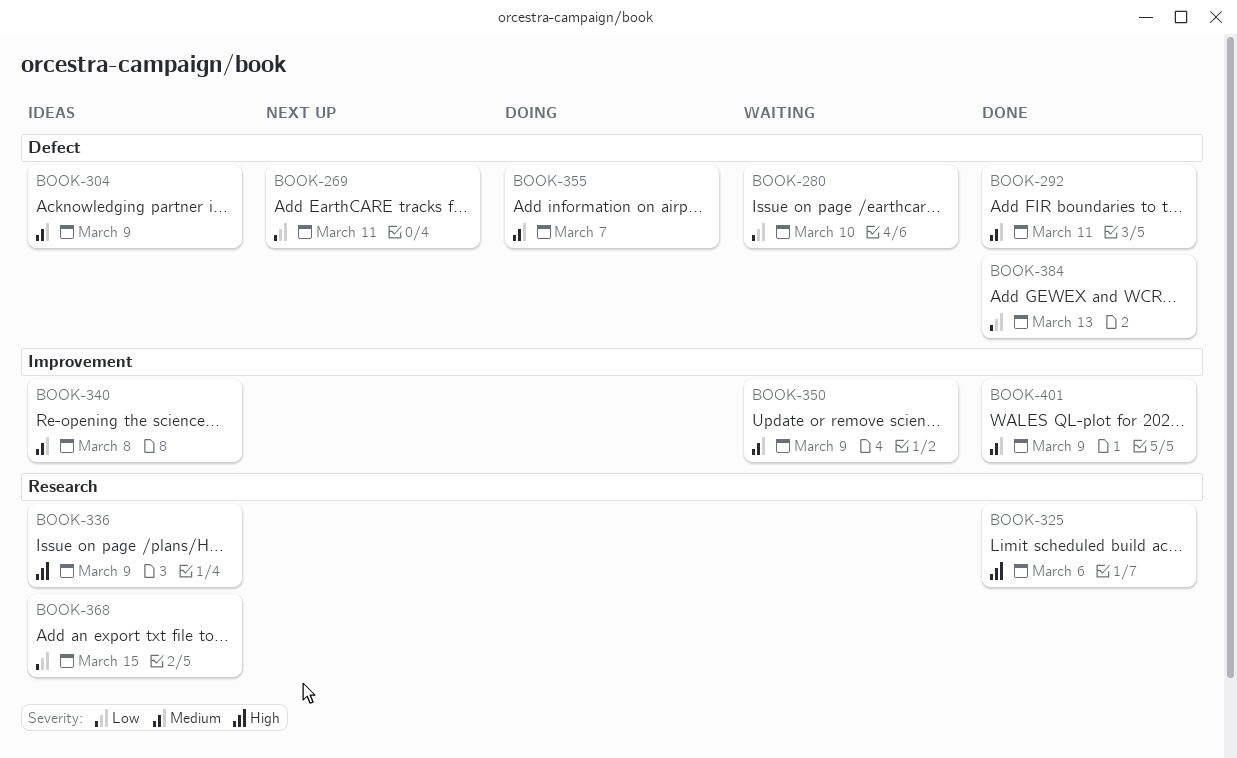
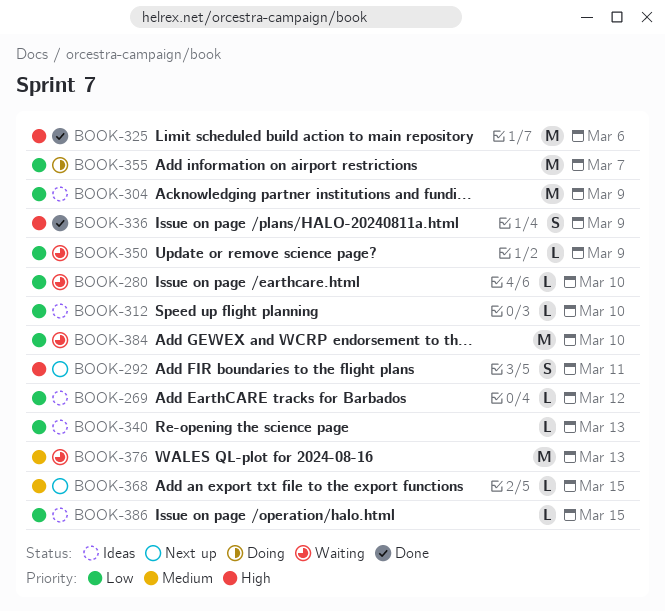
BOOK-269, status: Next up -> Ideas
BOOK-269, due: Mar 11 -> Mar 12
BOOK-292, status: Done -> Next up
BOOK-292, priority: Medium -> High
BOOK-304, priority: Medium -> Low
BOOK-312: none -> present
BOOK-336, status: Ideas -> Done
BOOK-340, priority: Medium -> Low
BOOK-340, due: Mar 8 -> Mar 13
BOOK-350, priority: Medium -> Low
BOOK-355, priority: Medium -> Low
BOOK-368, status: Ideas -> Next up
BOOK-368, priority: Low -> Medium
BOOK-376: none -> present
BOOK-384, status: Done -> Waiting
BOOK-384, due: Mar 13 -> Mar 10
BOOK-386: none -> present
BOOK-401: present -> none

